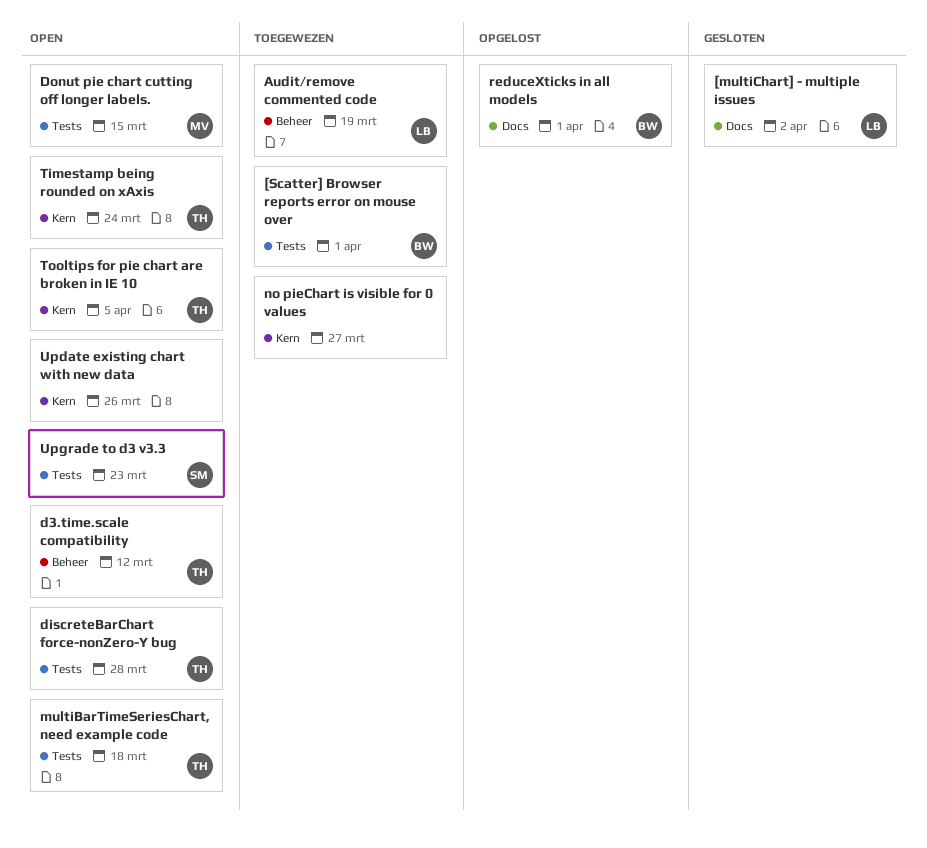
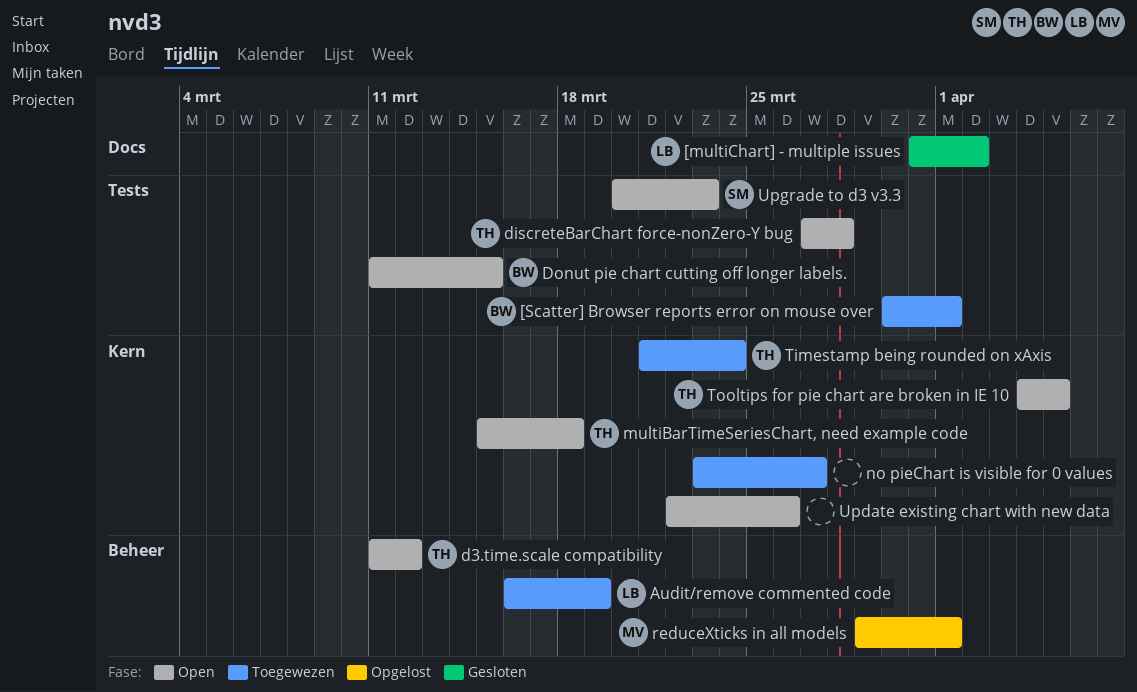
Donut pie chart cutting off longer labels., owner: MV -> BW
multiBarTimeSeriesChart, need example code, label: Tests -> Kern
reduceXticks in all models, owner: BW -> MV
reduceXticks in all models, label: Docs -> Beheer
Timestamp being rounded on xAxis, status: Open -> Toegewezen

